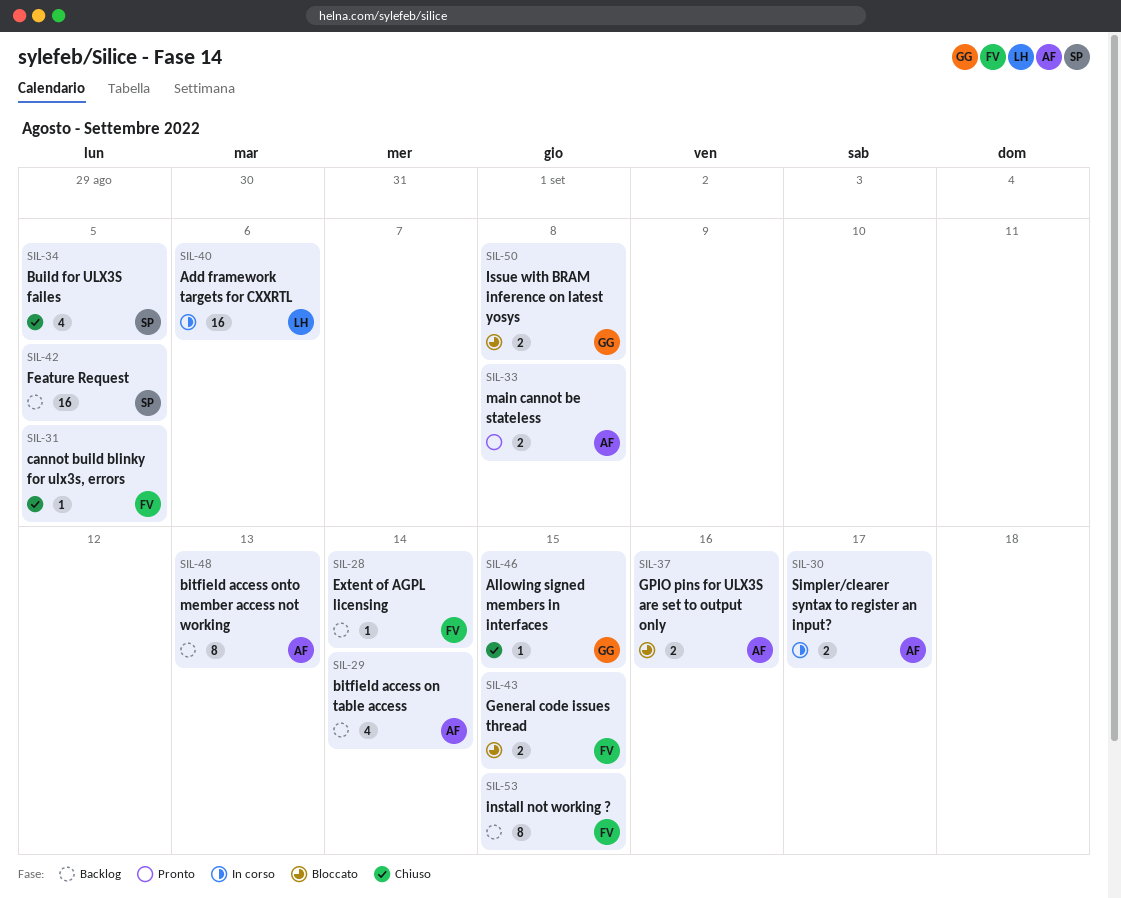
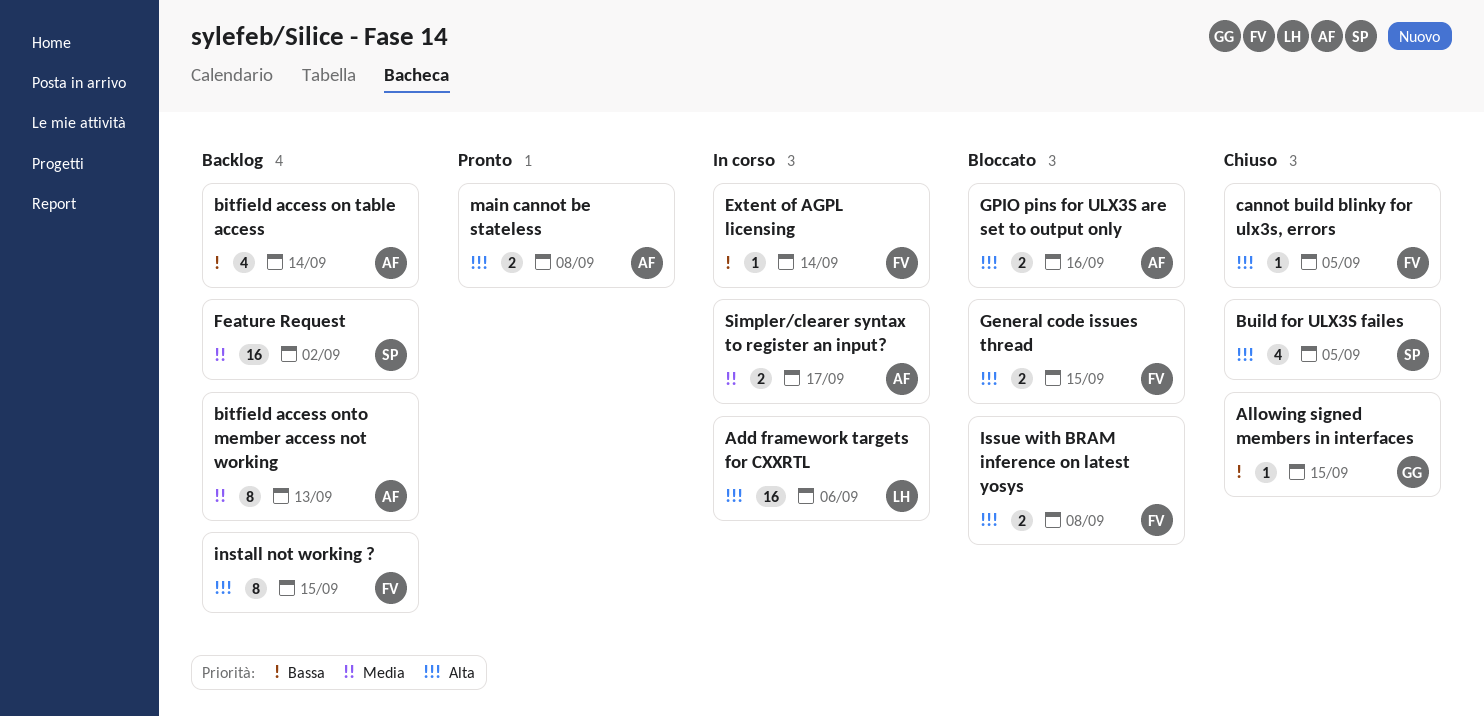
Extent of AGPL licensing, status: Backlog -> In corso
Feature Request, due: Sep 5 -> Sep 2
Issue with BRAM inference on latest yosys, owner: GG -> FV

